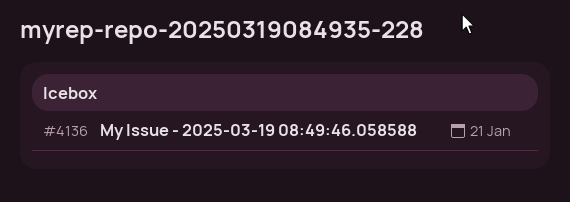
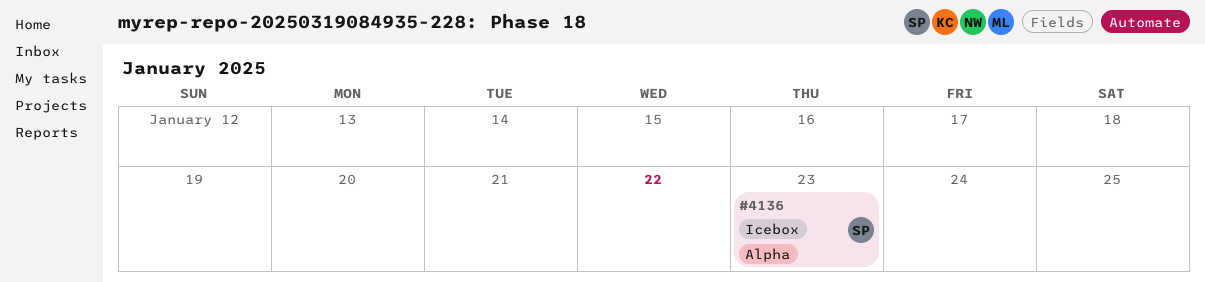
#4136, due: Jan 21 -> Jan 23

